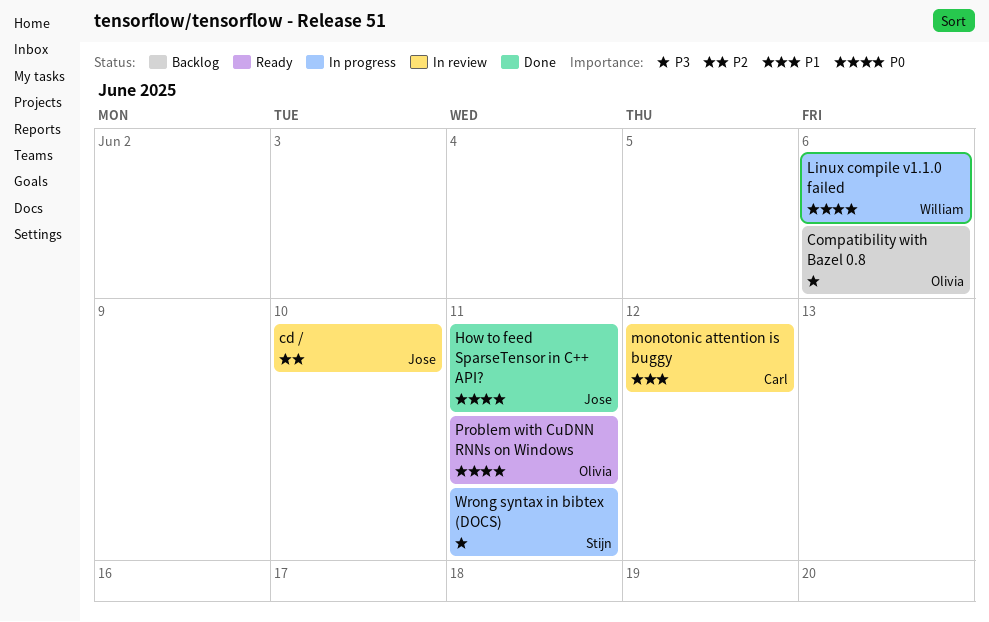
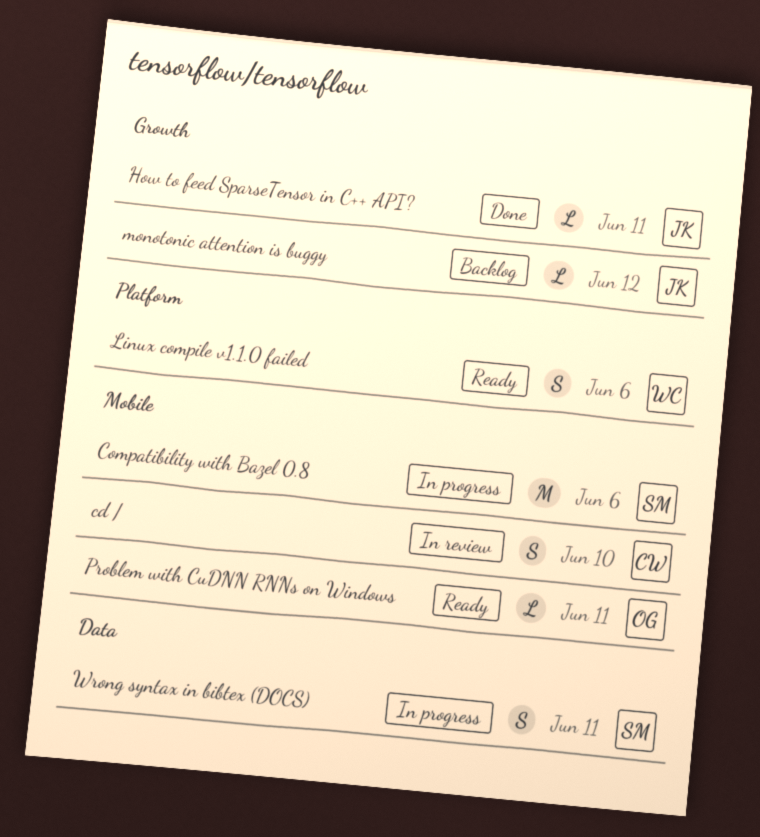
cd /, owner: Jose -> Carl
Compatibility with Bazel 0.8, status: Backlog -> In progress
Compatibility with Bazel 0.8, owner: Olivia -> Stijn
Linux compile v1.1.0 failed, status: In progress -> Ready
monotonic attention is buggy, status: In review -> Backlog
monotonic attention is buggy, owner: Carl -> Jose

